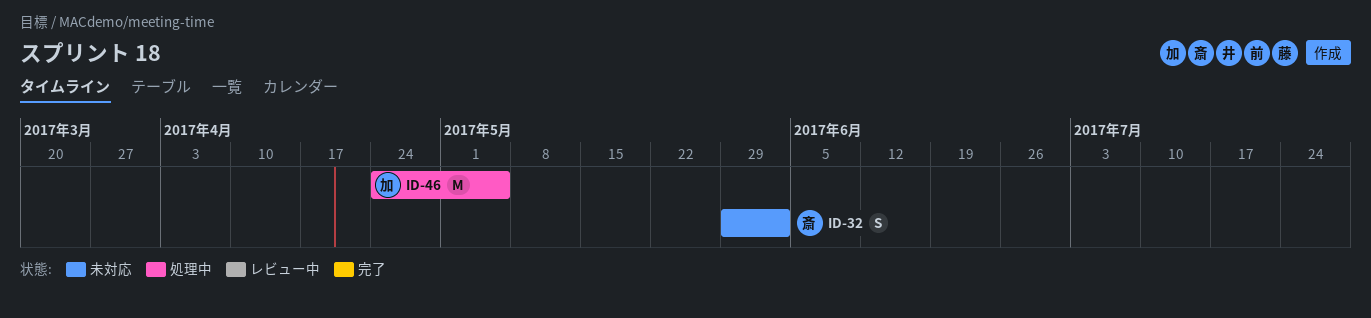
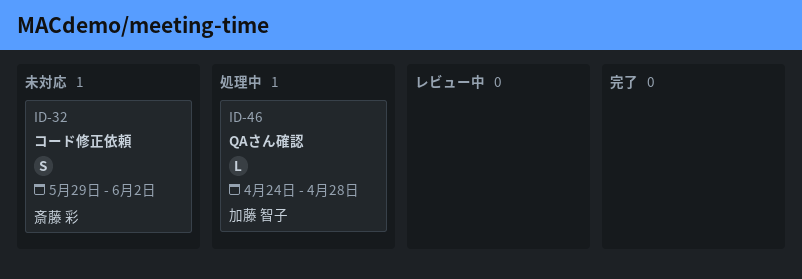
ID-46, estimate: M -> L
ID-46, due: May 5 -> Apr 28

